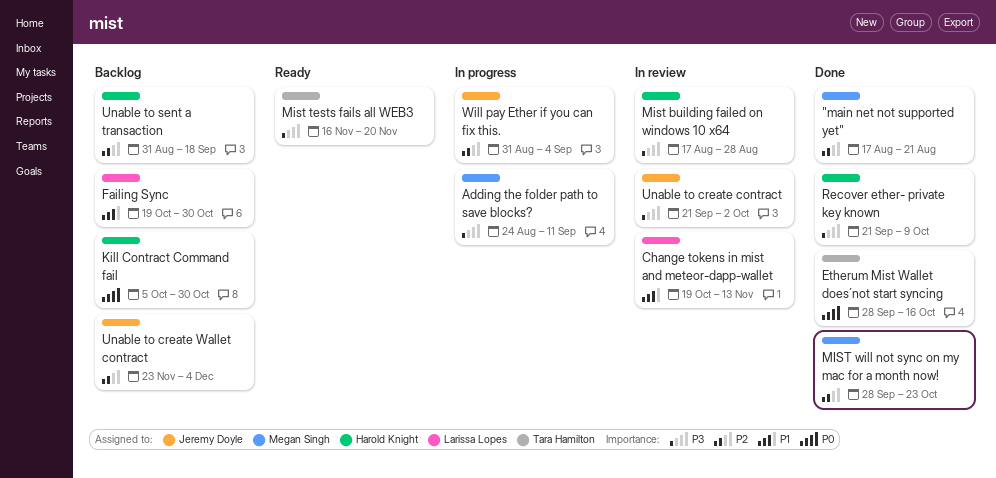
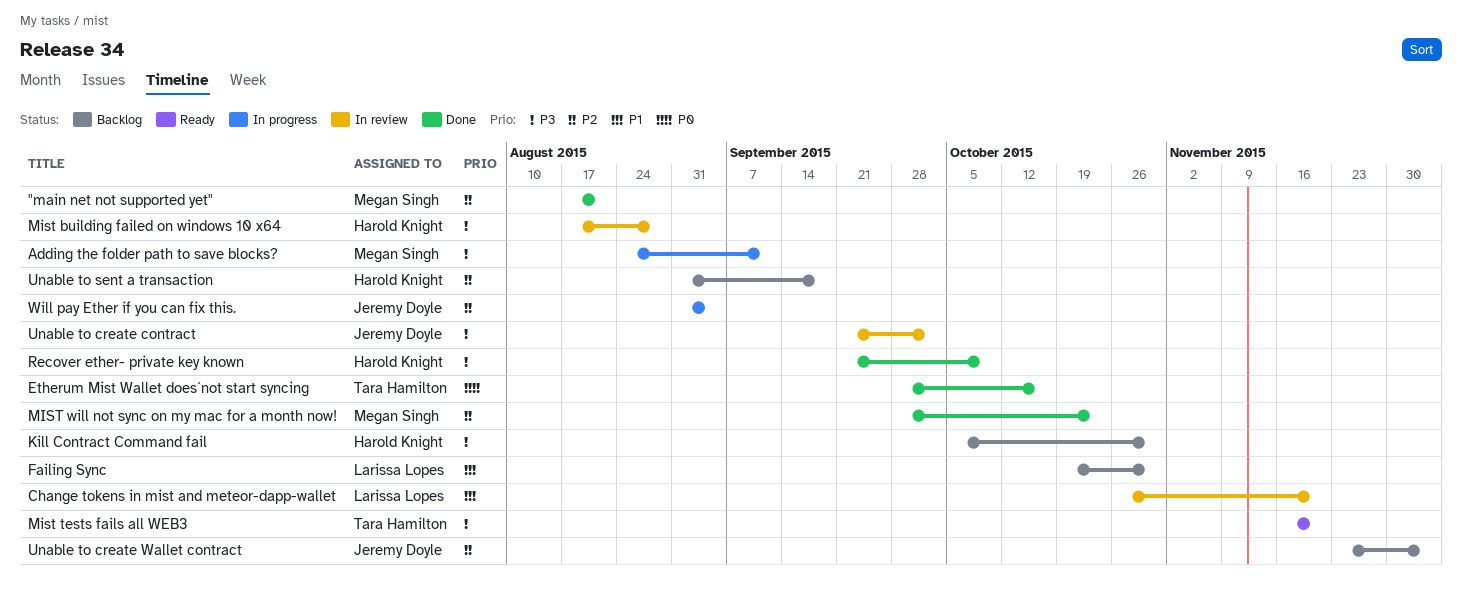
Change tokens in mist and meteor-dapp-wallet, start: Oct 19 -> Oct 26
Change tokens in mist and meteor-dapp-wallet, due: Nov 13 -> Nov 20
Kill Contract Command fail, priority: P0 -> P3

